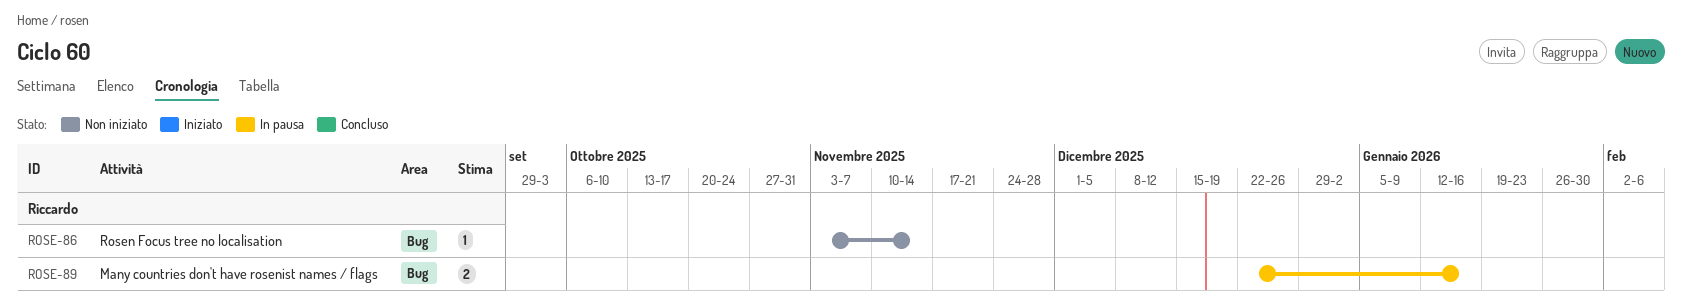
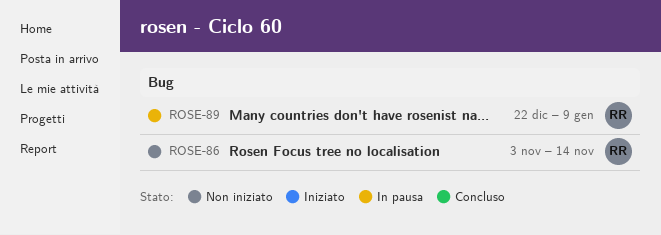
ROSE-89, due: Jan 16 -> Jan 9

